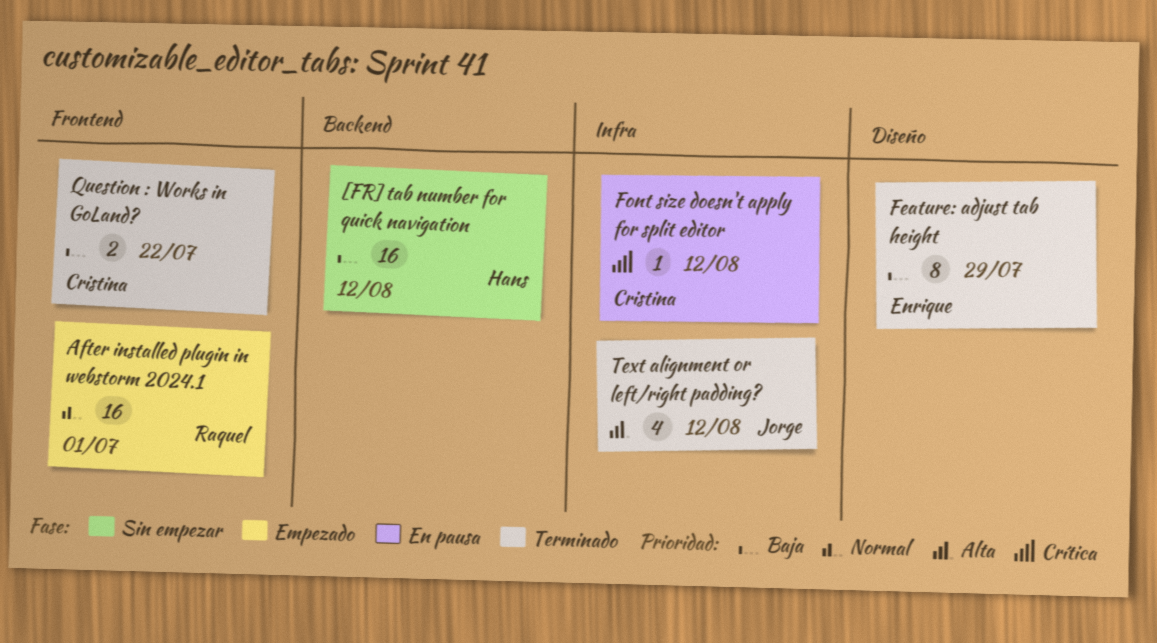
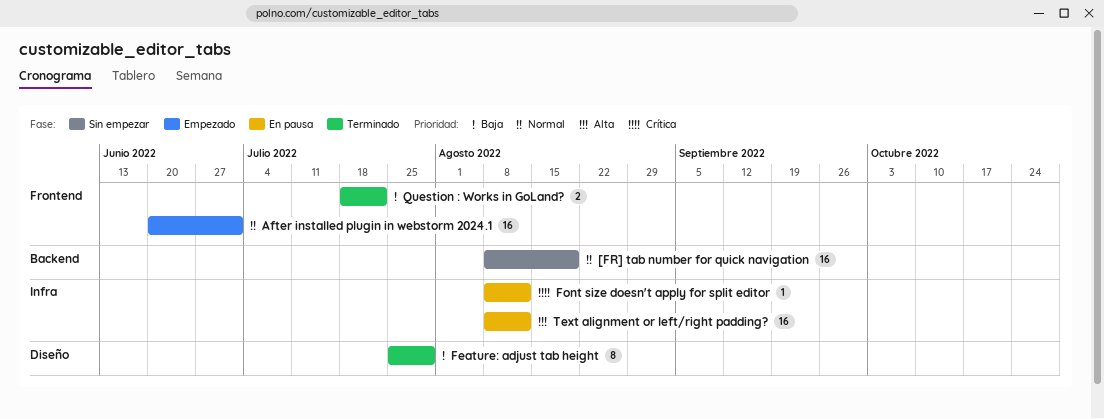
[FR] tab number for quick navigation, priority: Baja -> Normal
[FR] tab number for quick navigation, due: Aug 12 -> Aug 19
Text alignment or left/right padding?, status: Terminado -> En pausa
Text alignment or left/right padding?, estimate: 4 -> 16

